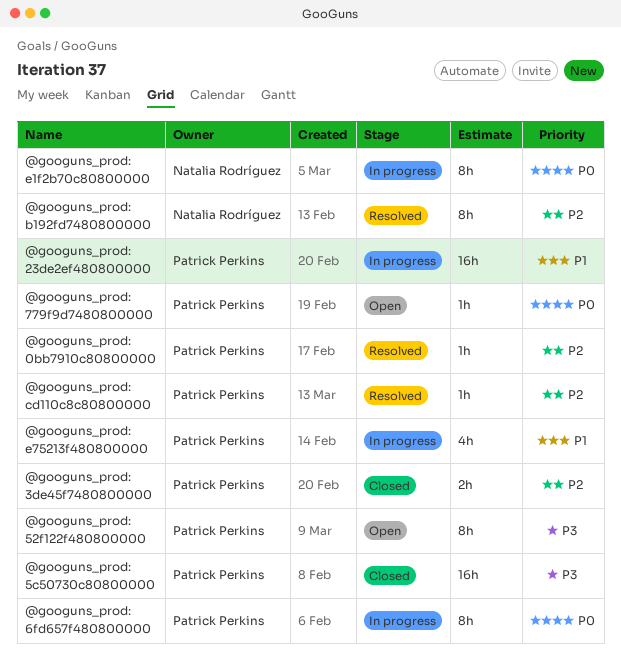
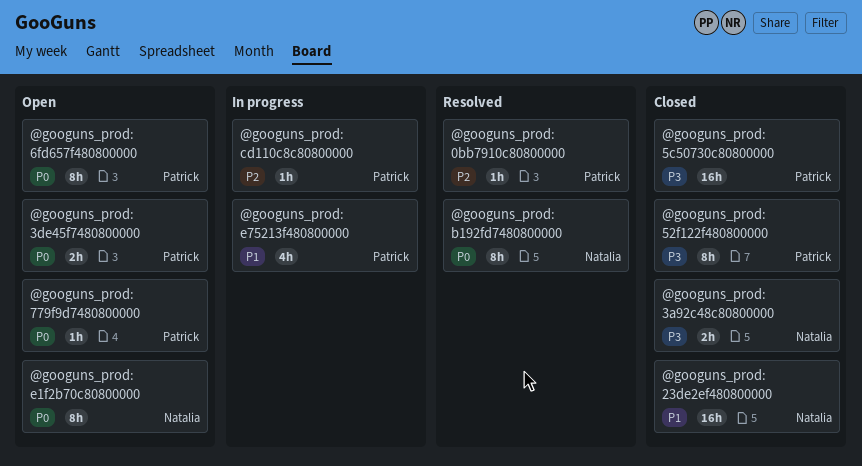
@googuns_prod: 23de2ef480800000, status: In progress -> Closed
@googuns_prod: 23de2ef480800000, owner: Patrick Perkins -> Natalia Rodríguez
@googuns_prod: 3a92c48c80800000: none -> present
@googuns_prod: 3de45f7480800000, status: Closed -> Open
@googuns_prod: 3de45f7480800000, priority: P2 -> P0
@googuns_prod: 52f122f480800000, status: Open -> Closed
@googuns_prod: 6fd657f480800000, status: In progress -> Open
@googuns_prod: b192fd7480800000, priority: P2 -> P0
@googuns_prod: cd110c8c80800000, status: Resolved -> In progress
@googuns_prod: e1f2b70c80800000, status: In progress -> Open

